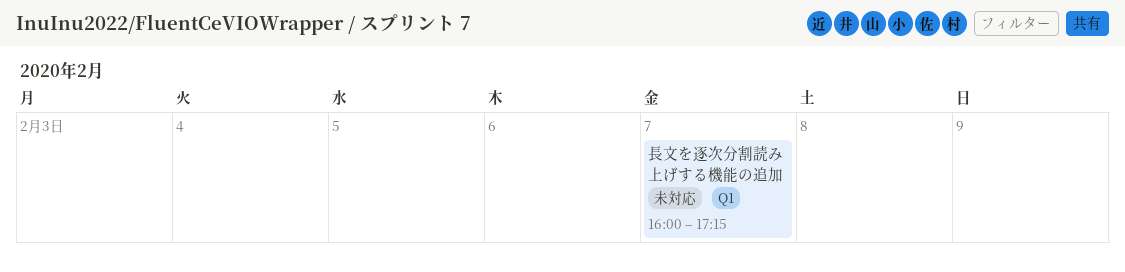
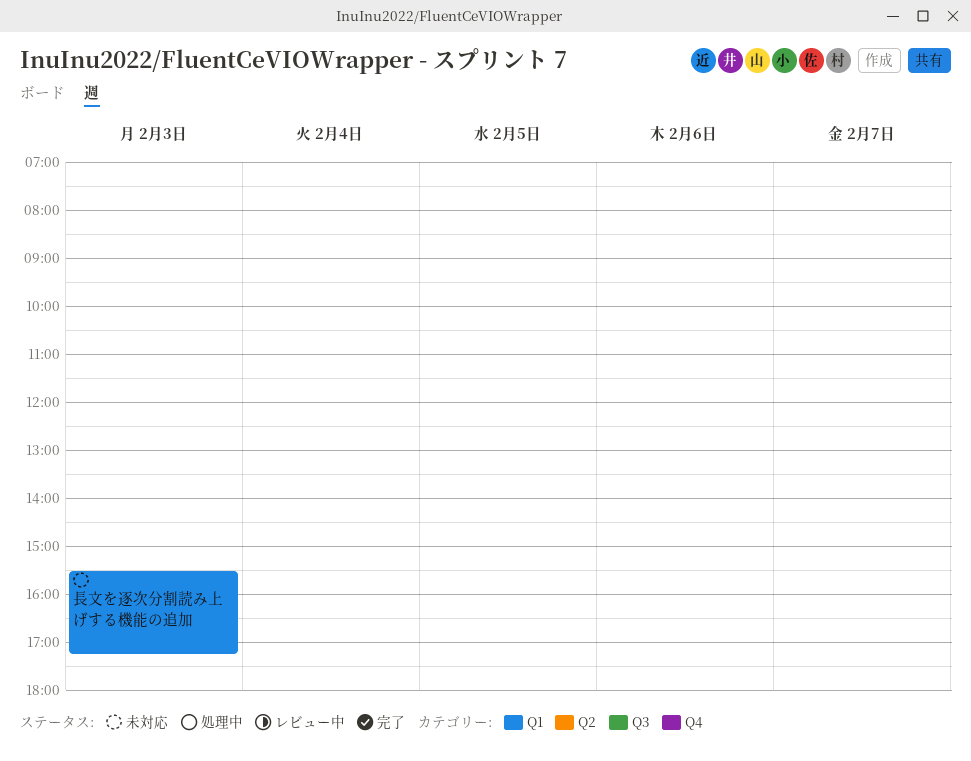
長文を逐次分割読み上げする機能の追加, day: Feb 7 -> Feb 3
長文を逐次分割読み上げする機能の追加, begins: 16:00 -> 15:30

